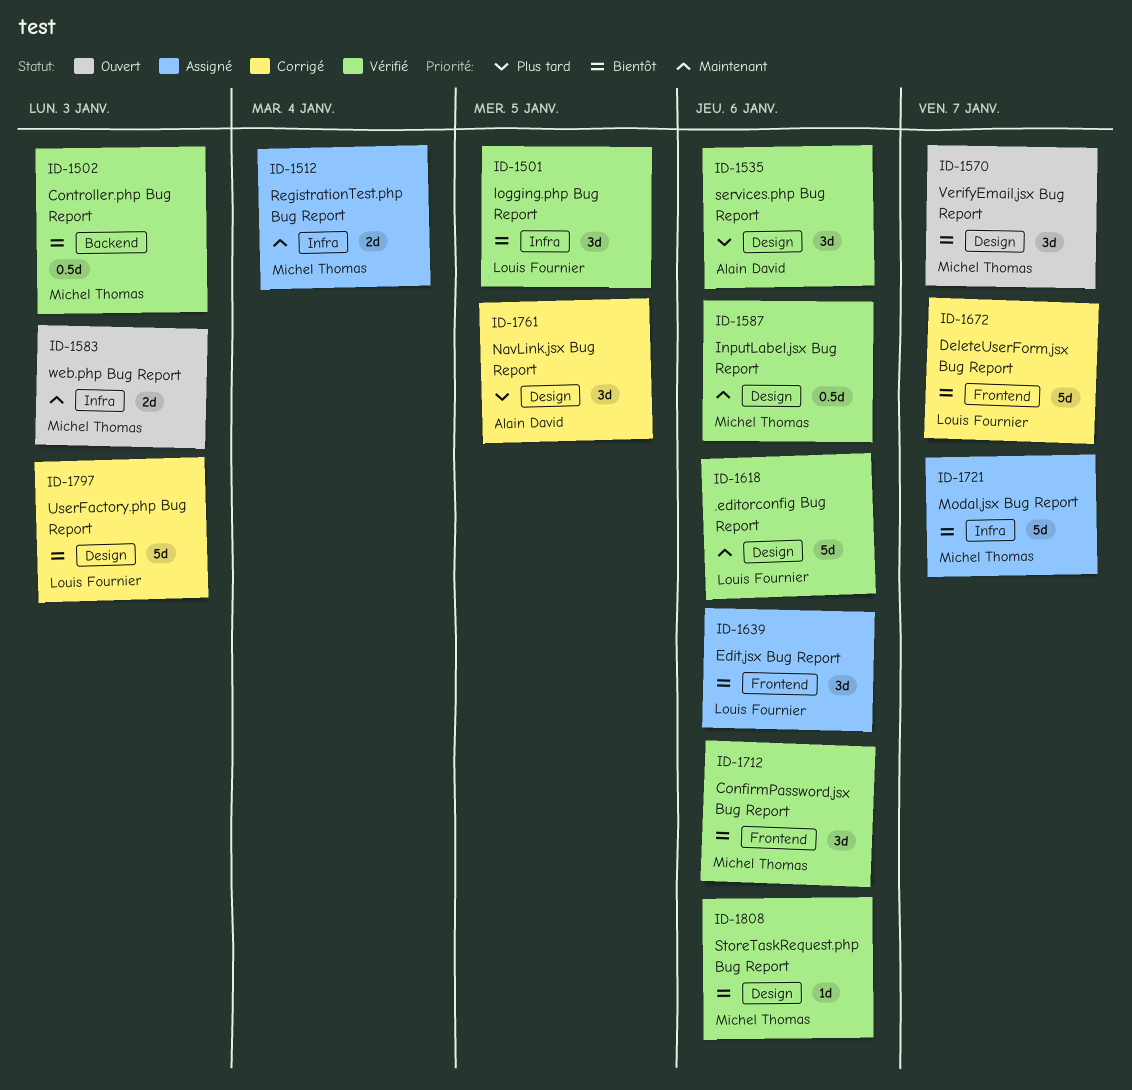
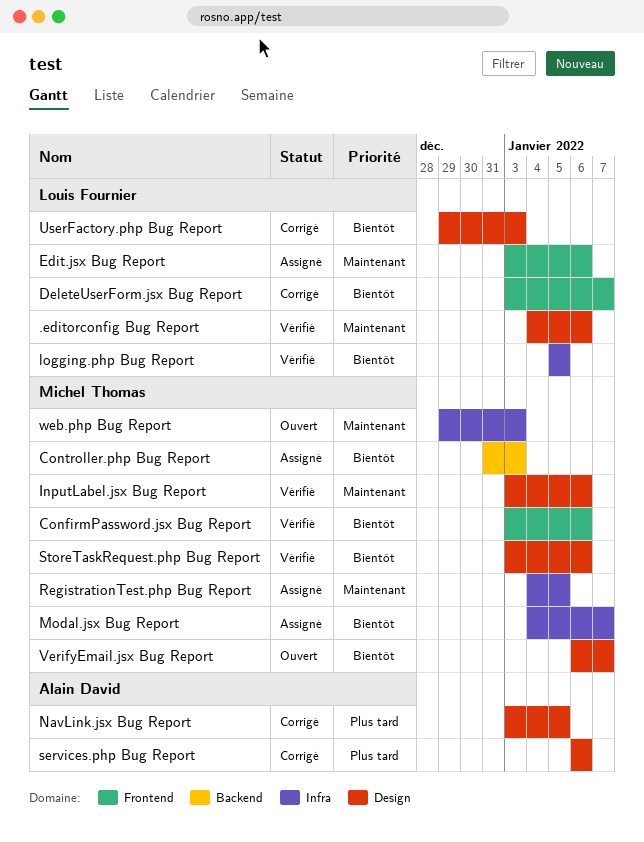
Controller.php Bug Report, status: Vérifié -> Assigné
Edit.jsx Bug Report, priority: Bientôt -> Maintenant
RegistrationTest.php Bug Report, due: Jan 4 -> Jan 5
services.php Bug Report, status: Vérifié -> Corrigé

